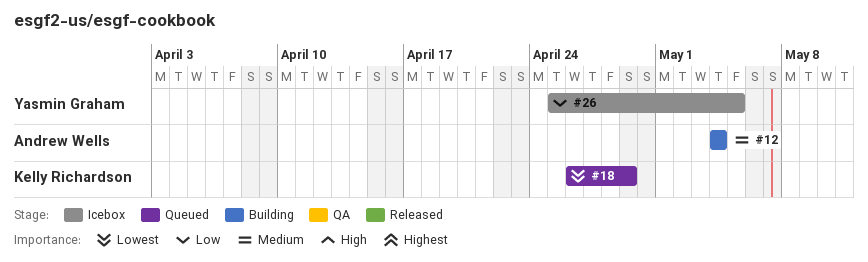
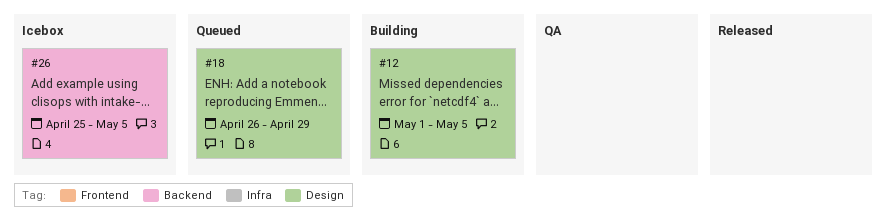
#12, start: May 4 -> May 1
#12, due: May 4 -> May 5

